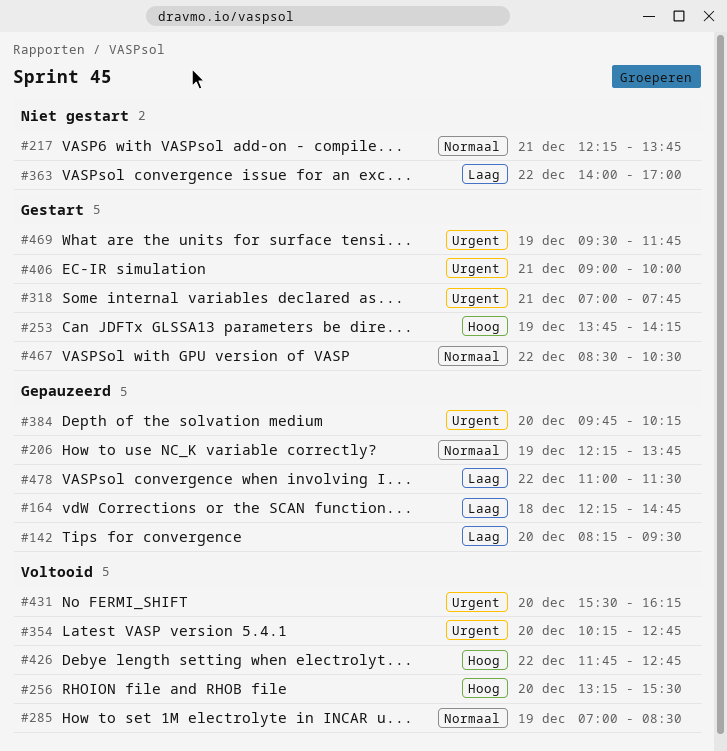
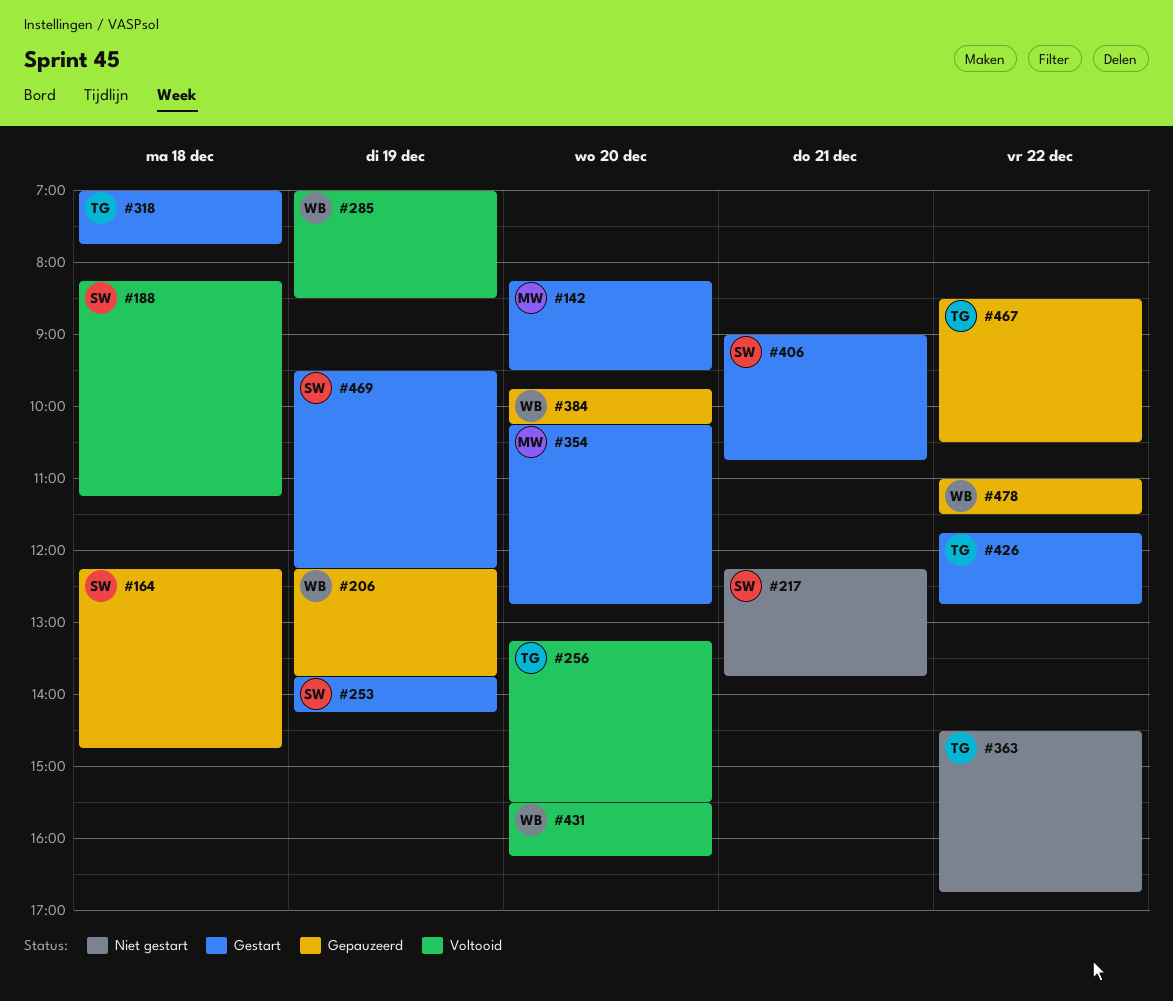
#142, status: Gepauzeerd -> Gestart
#188: none -> present
#318, day: Dec 21 -> Dec 18
#354, status: Voltooid -> Gestart
#363, begins: 14:00 -> 14:30
#363, ends: 17:00 -> 16:45
#406, ends: 10:00 -> 10:45
#426, status: Voltooid -> Gestart
#467, status: Gestart -> Gepauzeerd
#469, ends: 11:45 -> 12:15

